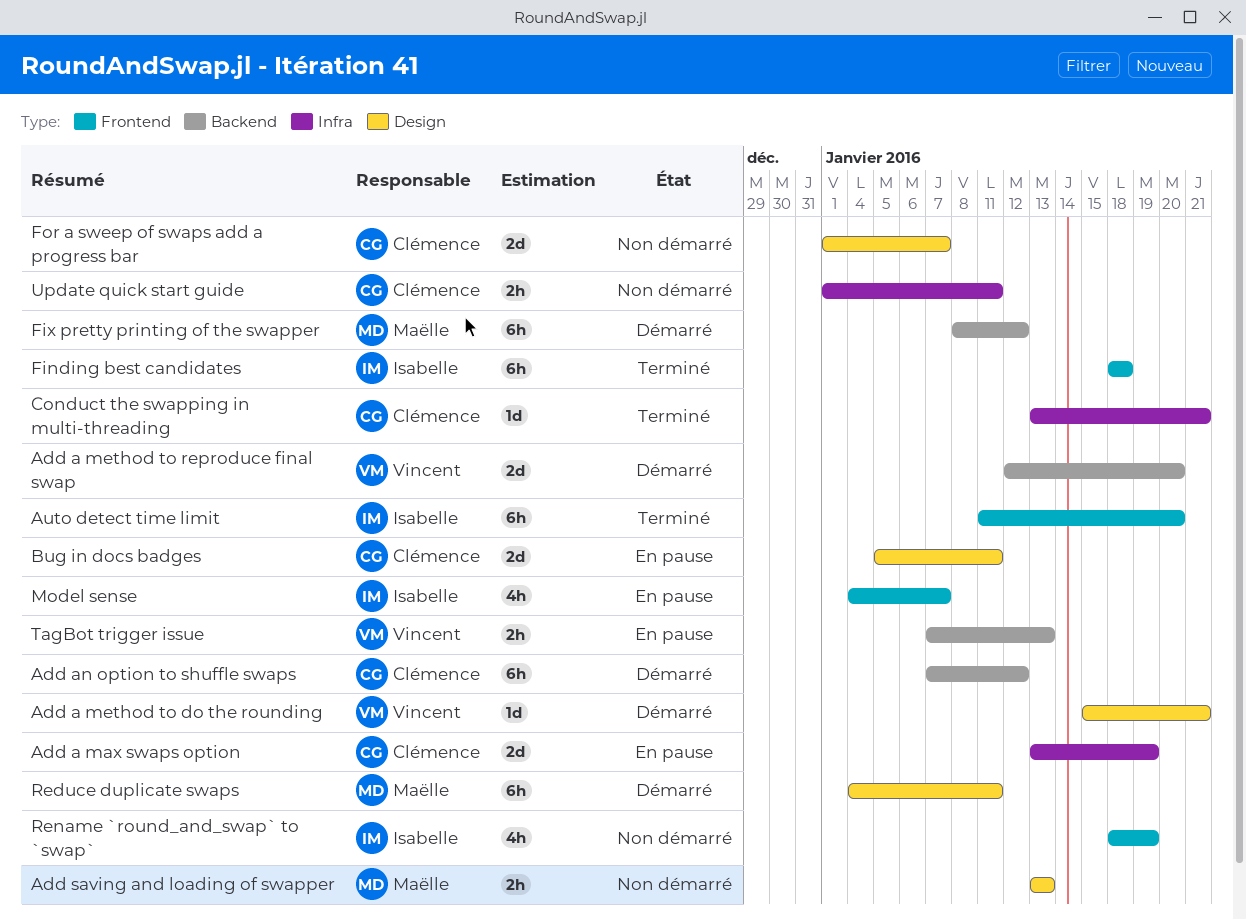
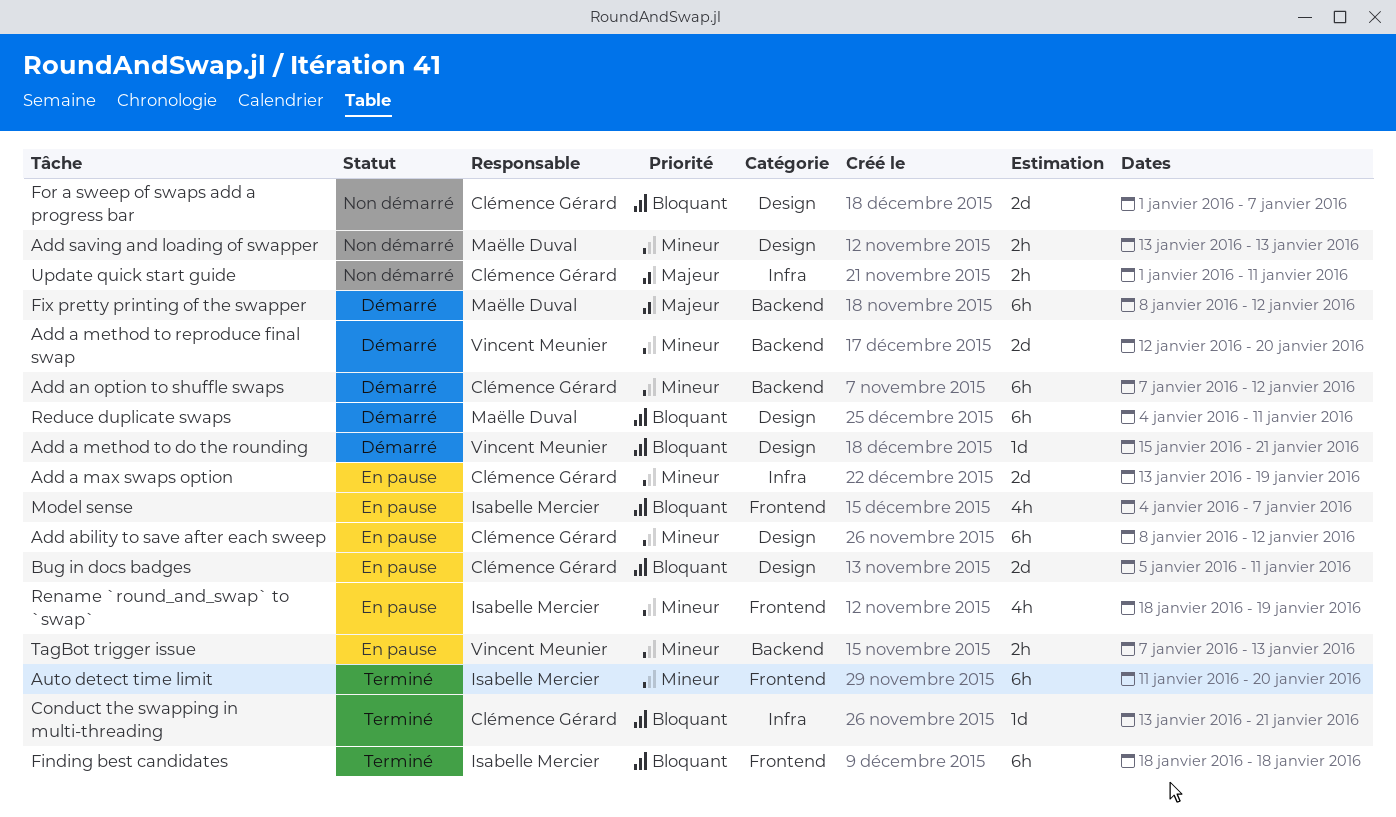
Add ability to save after each sweep: none -> present
Rename `round_and_swap` to `swap`, status: Non démarré -> En pause

